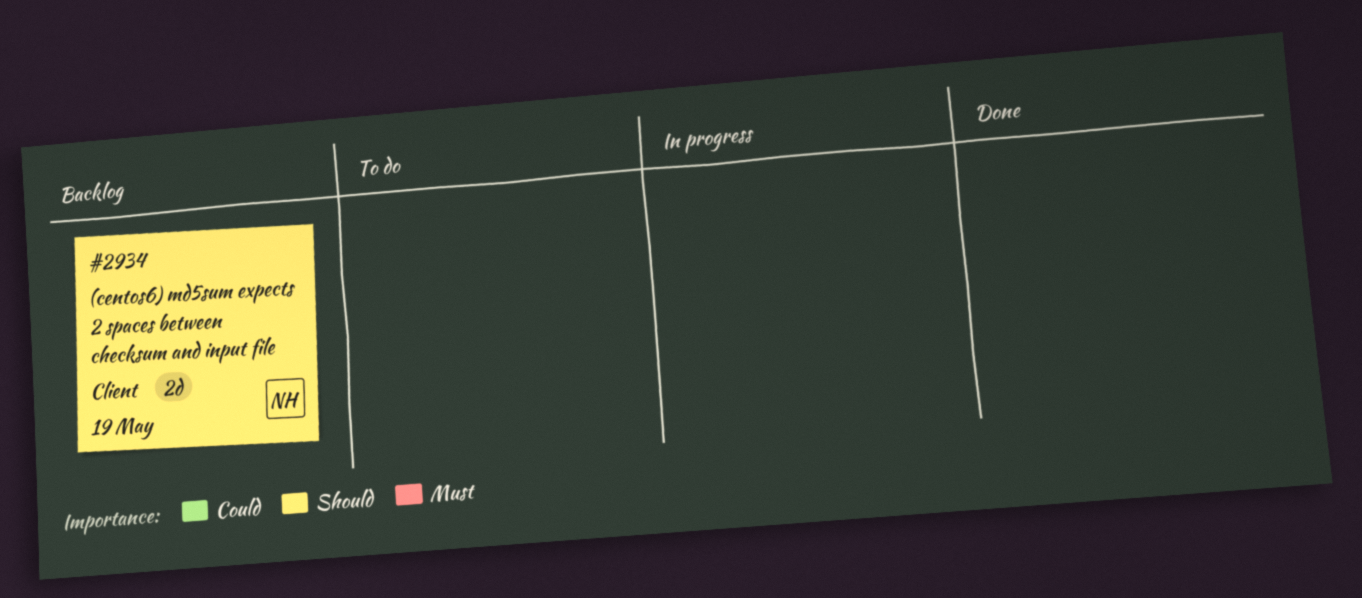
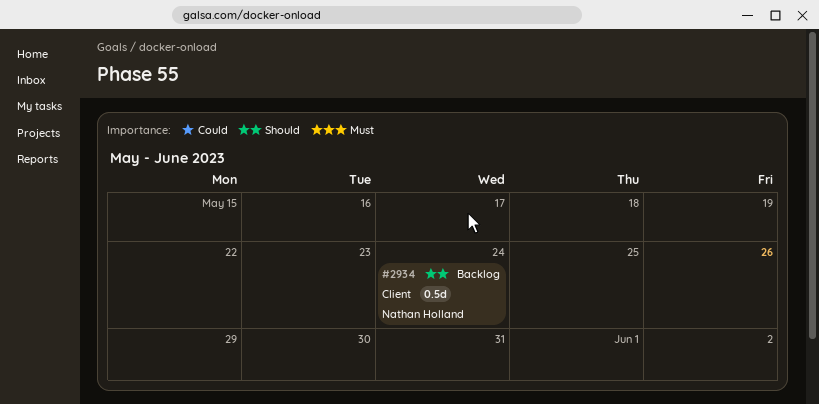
#2934, estimate: 2d -> 0.5d
#2934, due: May 19 -> May 24

